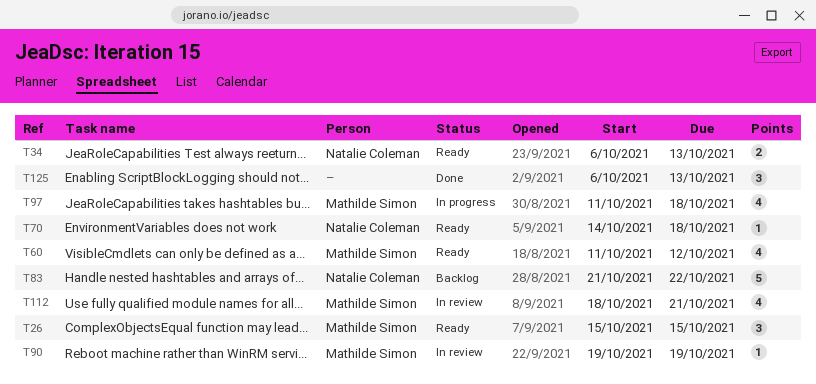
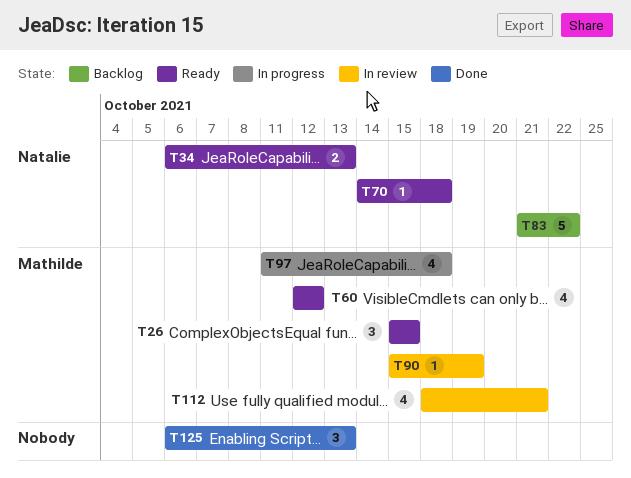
T60, start: Oct 11 -> Oct 12
T90, start: Oct 19 -> Oct 15

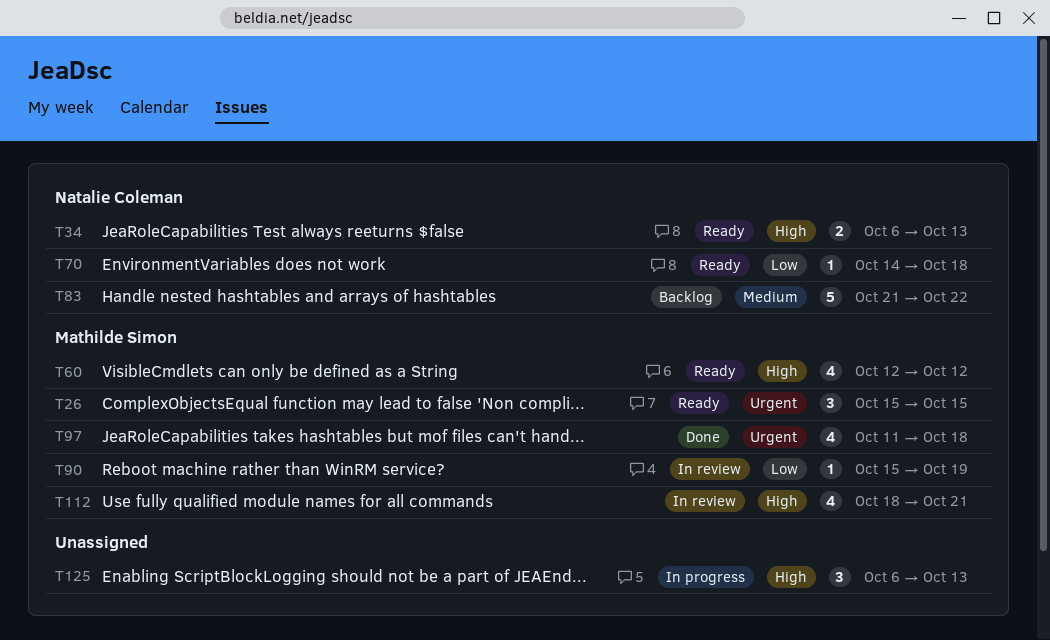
T97, status: In progress -> Done
T125, status: Done -> In progress

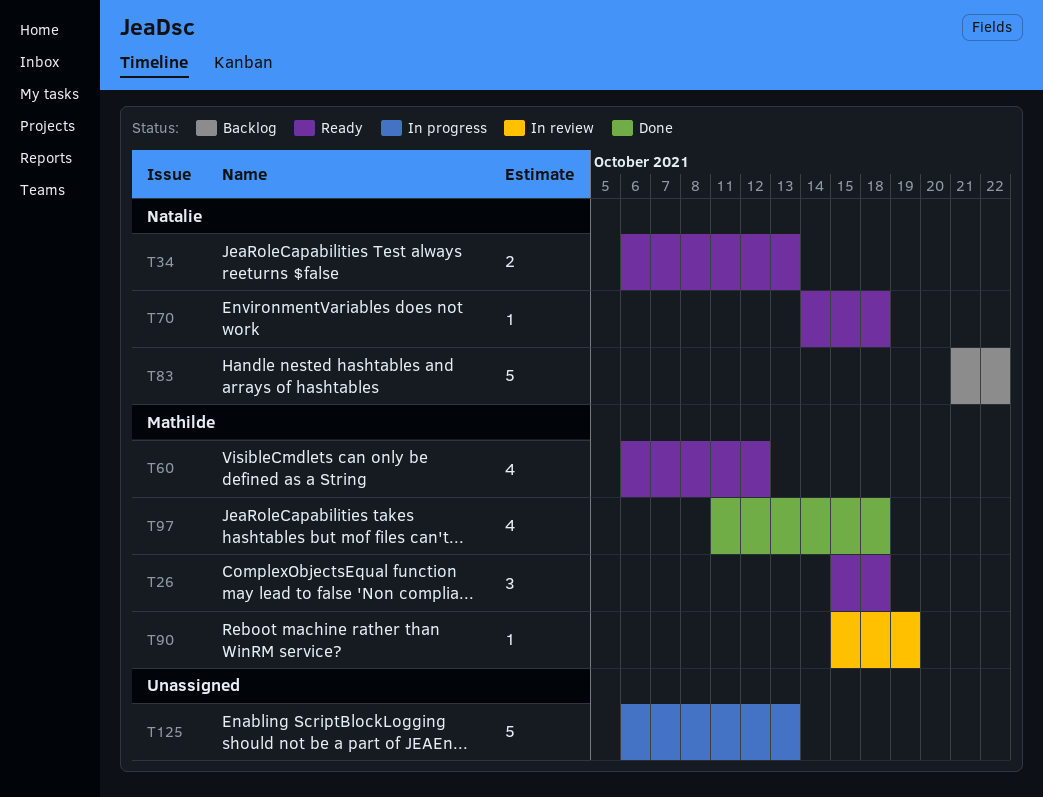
T26, due: Oct 15 -> Oct 18
T60, start: Oct 12 -> Oct 6
T112: present -> none
T125, estimate: 3 -> 5

